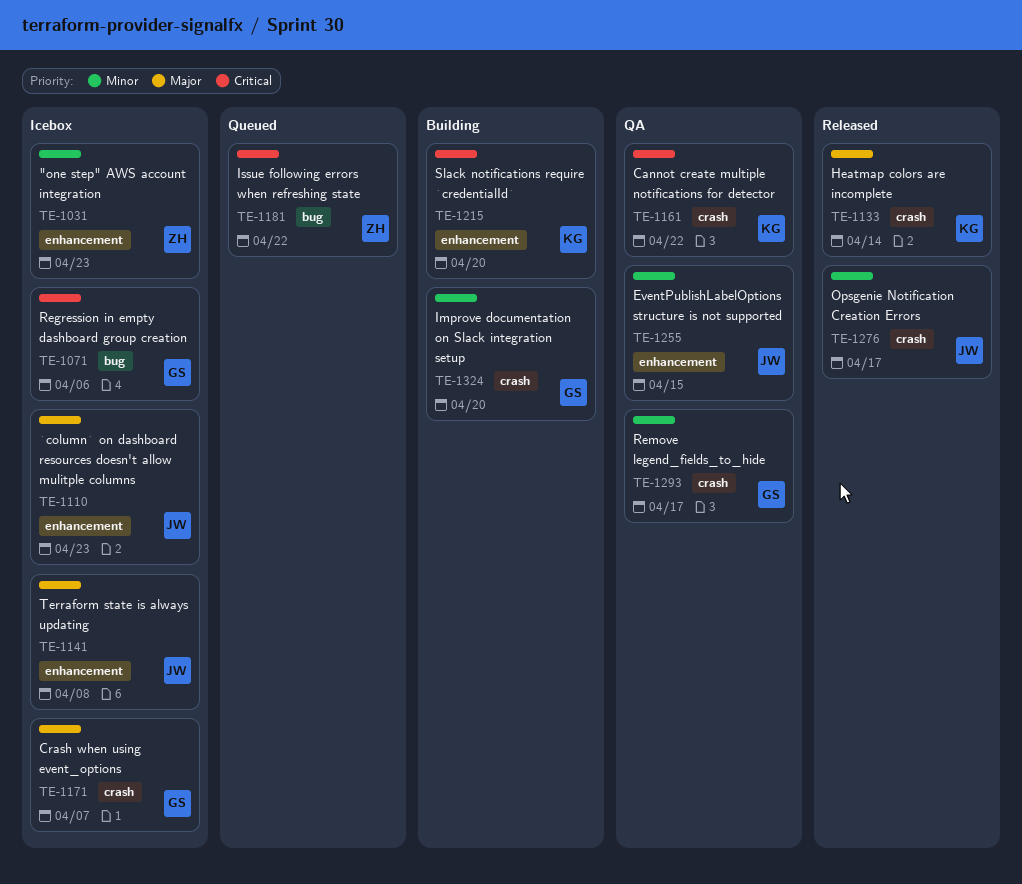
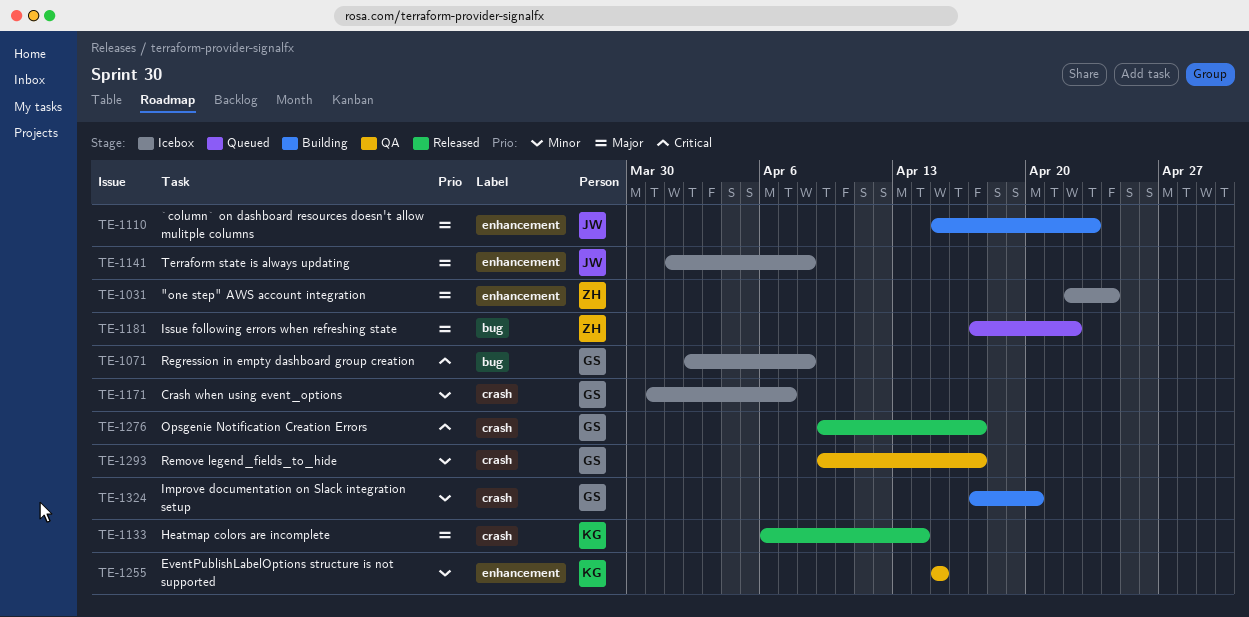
TE-1031, priority: Minor -> Major
TE-1031, due: Apr 23 -> Apr 24
TE-1071, due: Apr 6 -> Apr 8
TE-1110, status: Icebox -> Building
TE-1161: present -> none
TE-1171, priority: Major -> Minor
TE-1181, priority: Critical -> Major
TE-1215: present -> none
TE-1255, owner: JW -> KG
TE-1276, owner: JW -> GS
TE-1276, priority: Minor -> Critical

